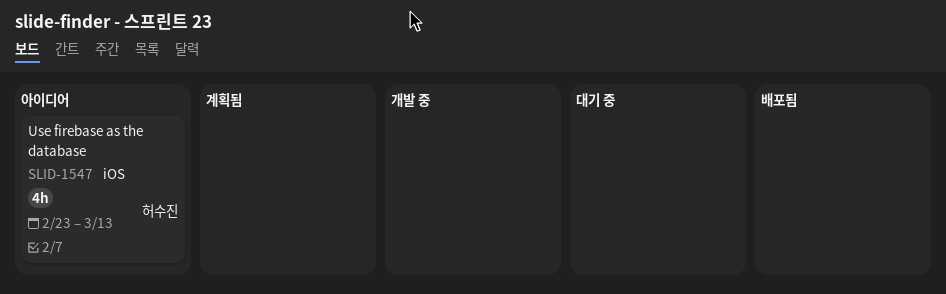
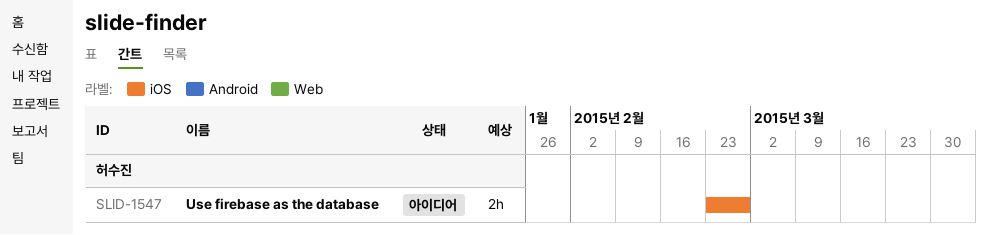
SLID-1547, estimate: 4h -> 2h
SLID-1547, due: Mar 13 -> Feb 27

